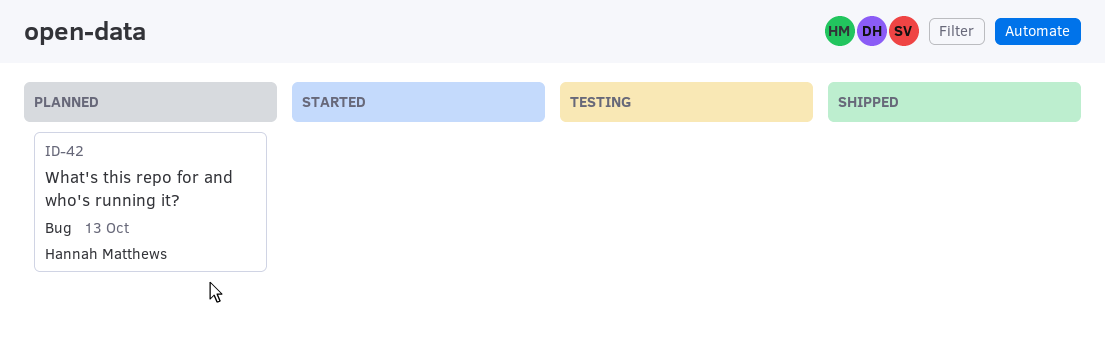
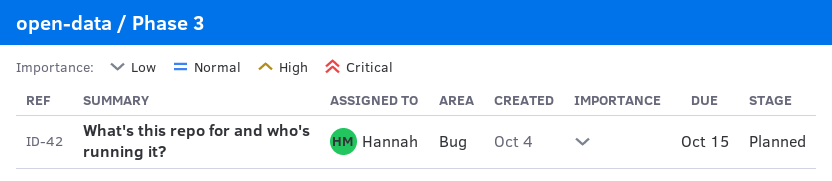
ID-42, due: Oct 13 -> Oct 15

